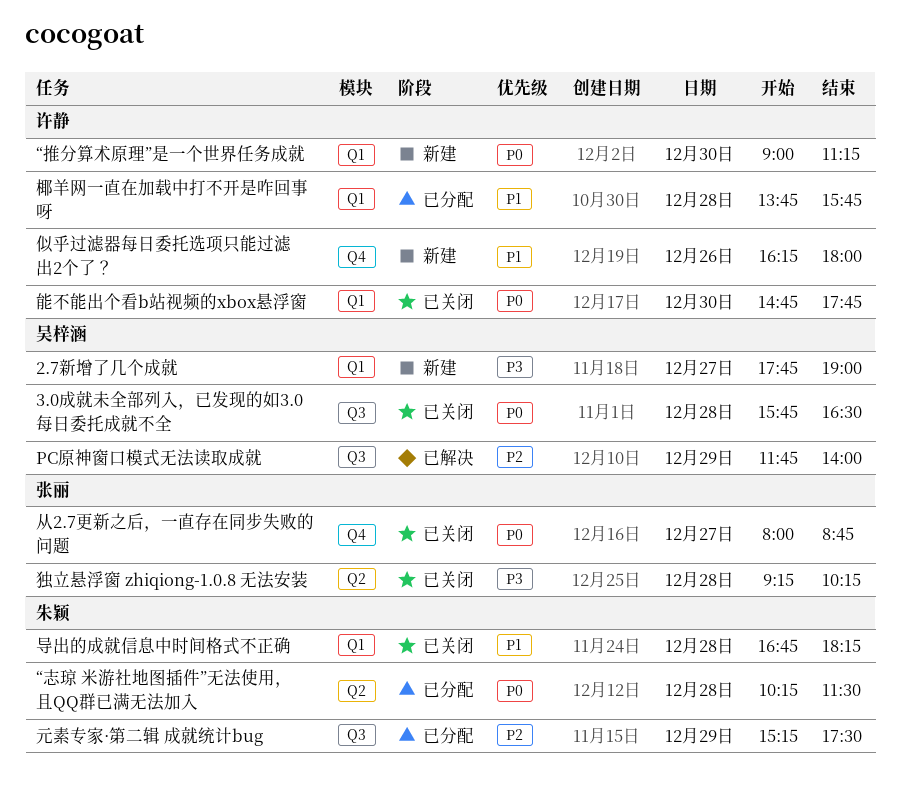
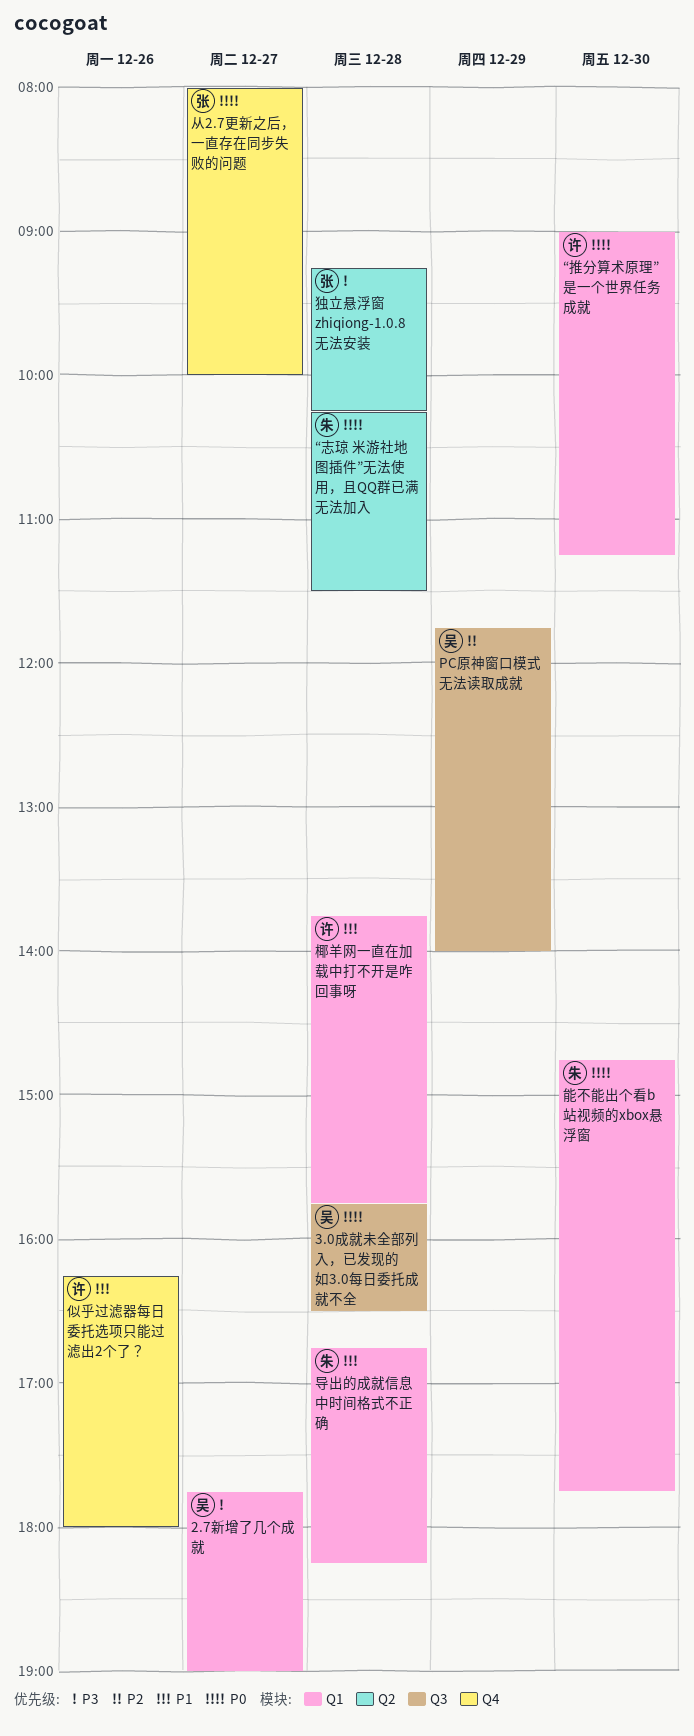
从2.7更新之后，一直存在同步失败的问题, ends: 08:45 -> 10:00
元素专家·第二辑 成就统计bug: present -> none
能不能出个看b站视频的xbox悬浮窗, owner: 许静 -> 朱颖

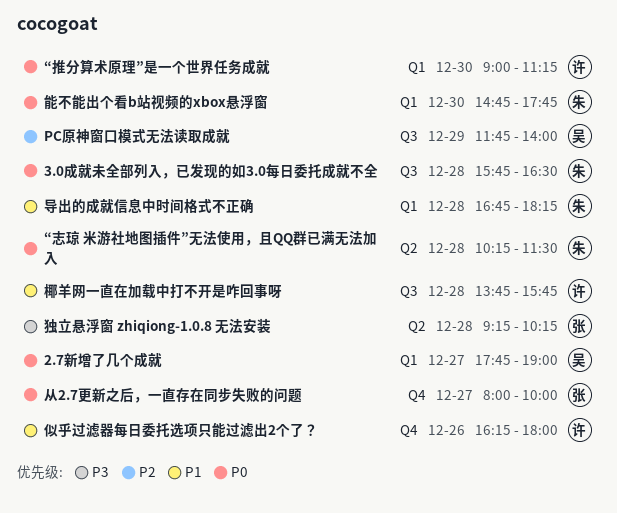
2.7新增了几个成就, priority: P3 -> P0
3.0成就未全部列入，已发现的如3.0每日委托成就不全, owner: 吴 -> 朱
椰羊网一直在加载中打不开是咋回事呀, label: Q1 -> Q3

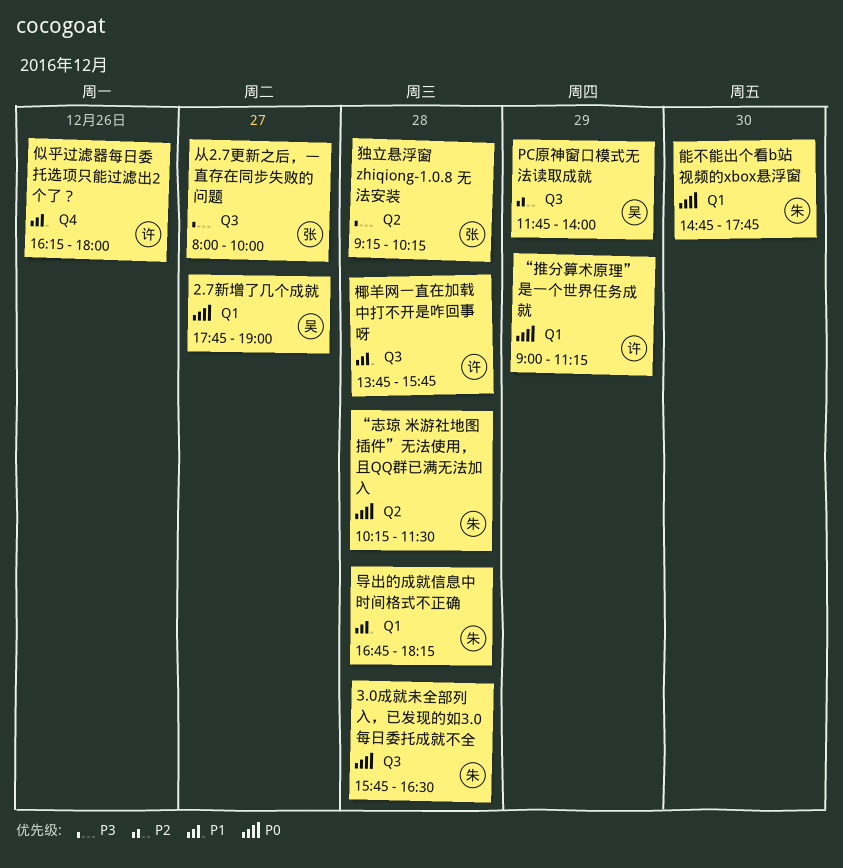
“推分算术原理”是一个世界任务成就, day: Dec 30 -> Dec 29
从2.7更新之后，一直存在同步失败的问题, priority: P0 -> P3
从2.7更新之后，一直存在同步失败的问题, label: Q4 -> Q3

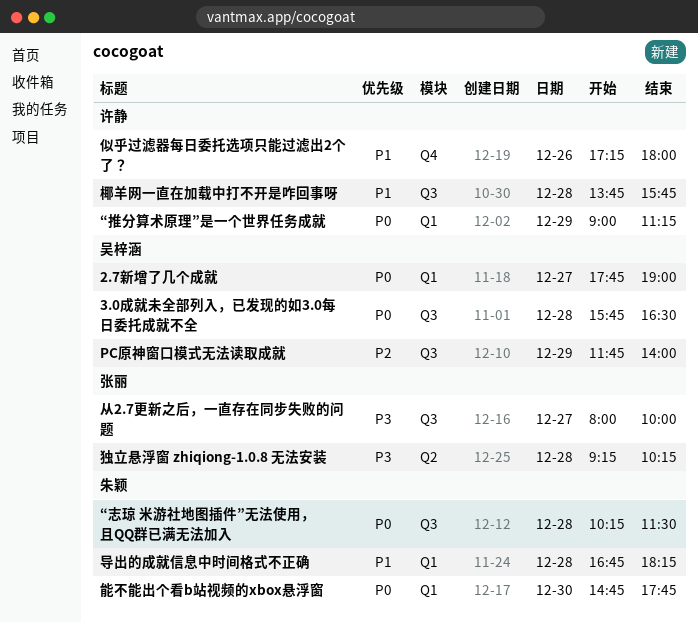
3.0成就未全部列入，已发现的如3.0每日委托成就不全, owner: 朱颖 -> 吴梓涵
“志琼 米游社地图插件”无法使用，且QQ群已满无法加入, label: Q2 -> Q3
似乎过滤器每日委托选项只能过滤出2个了？, begins: 16:15 -> 17:15

